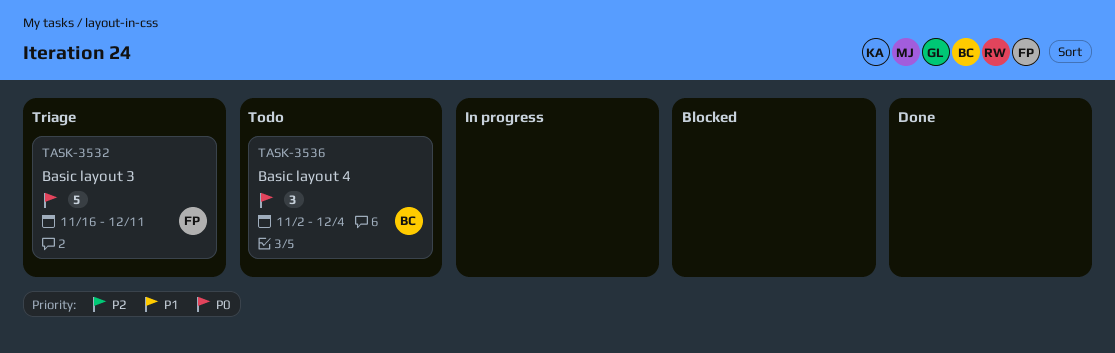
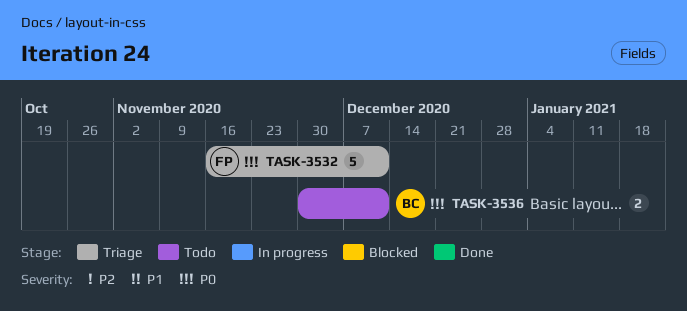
TASK-3536, estimate: 3 -> 2
TASK-3536, start: Nov 2 -> Nov 30
TASK-3536, due: Dec 4 -> Dec 11

